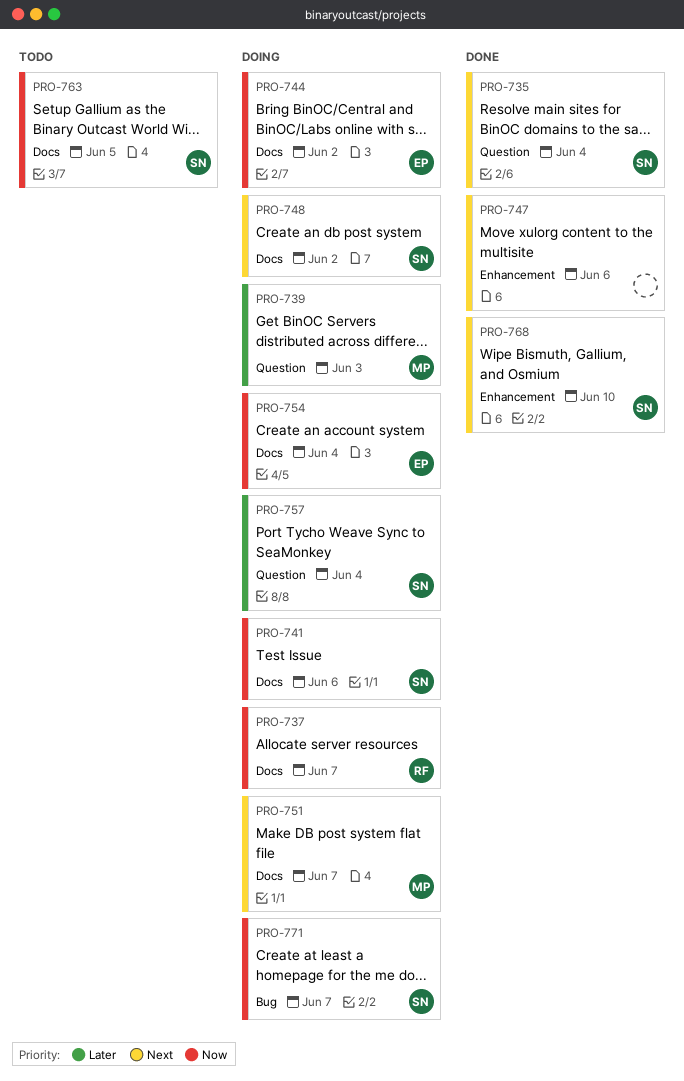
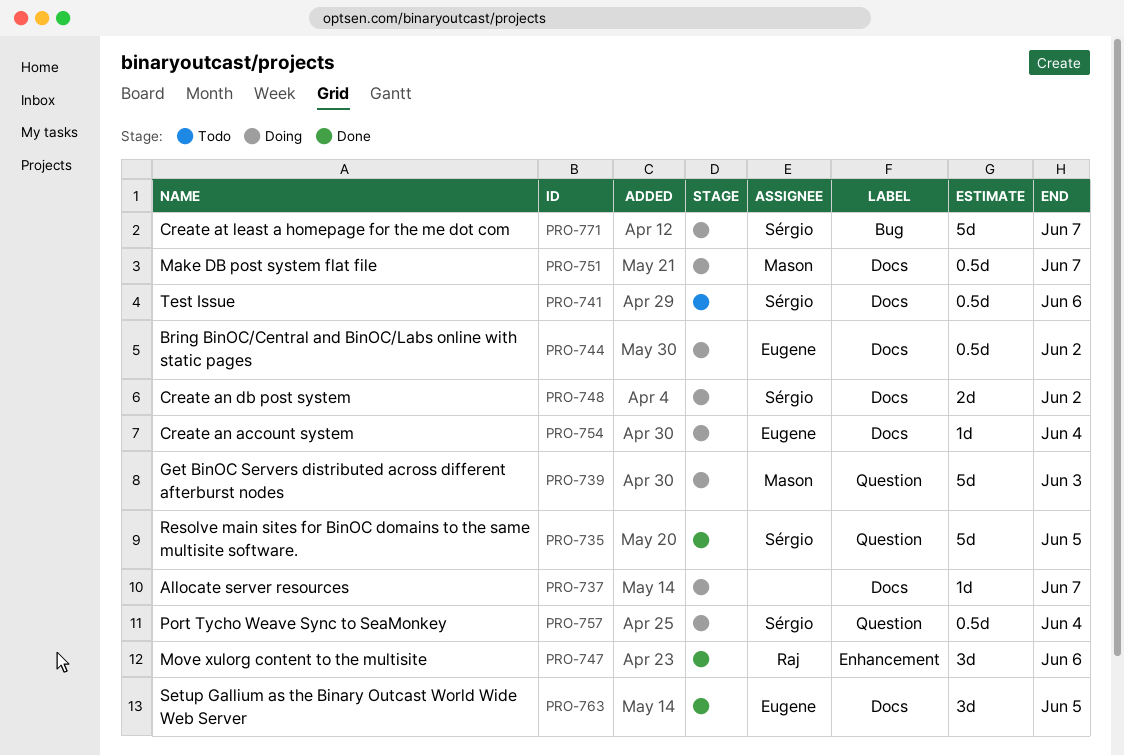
PRO-735, due: Jun 4 -> Jun 5
PRO-737, owner: Raj -> none
PRO-741, status: Doing -> Todo
PRO-747, owner: none -> Raj
PRO-763, status: Todo -> Done
PRO-763, owner: Sérgio -> Eugene
PRO-768: present -> none

